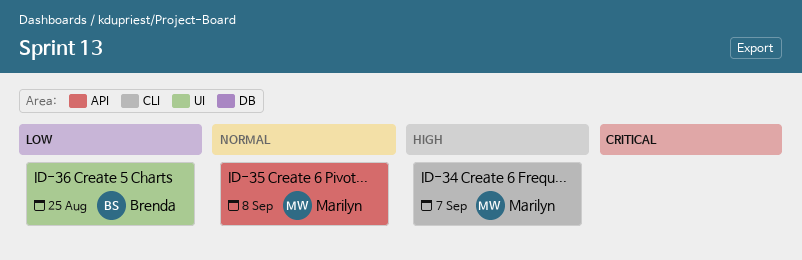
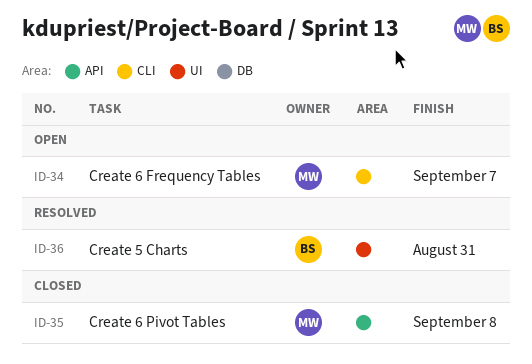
ID-36, due: Aug 25 -> Aug 31

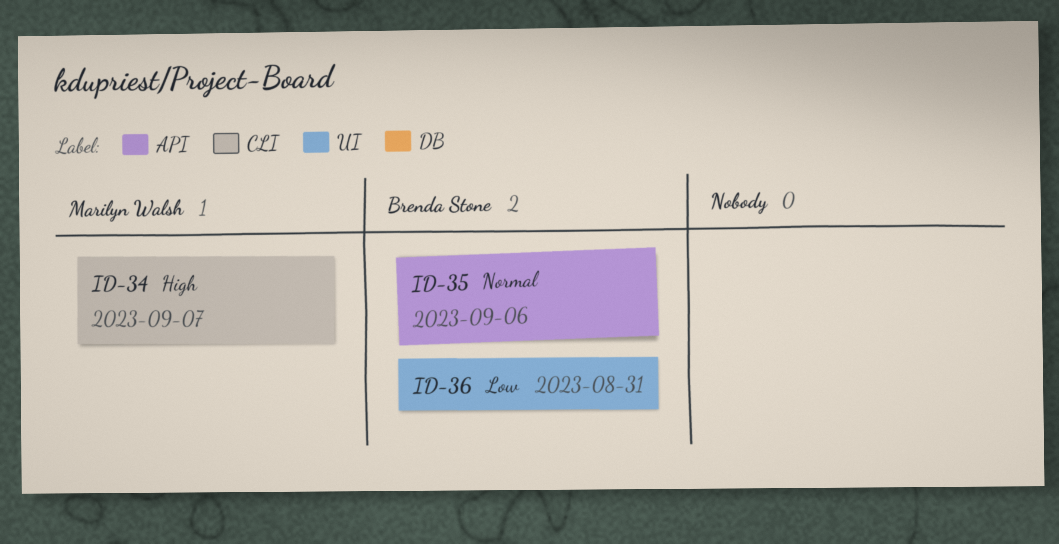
ID-35, owner: Marilyn Walsh -> Brenda Stone
ID-35, due: Sep 8 -> Sep 6

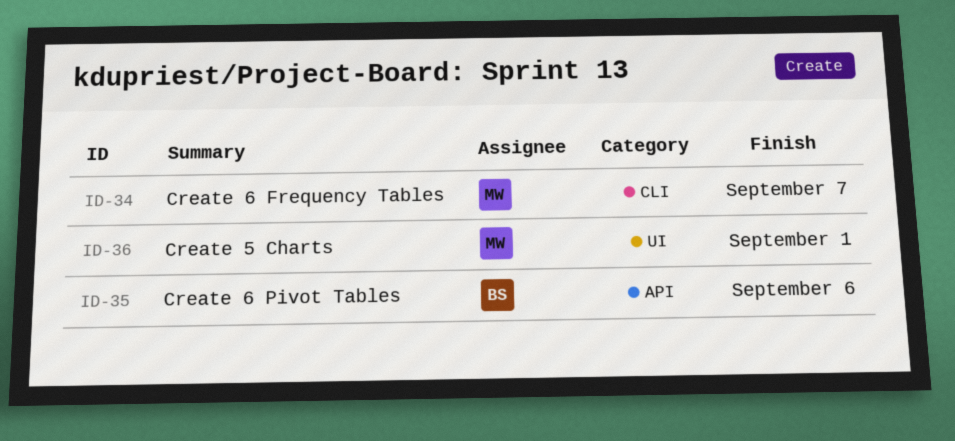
ID-36, owner: Brenda Stone -> Marilyn Walsh
ID-36, due: Aug 31 -> Sep 1

